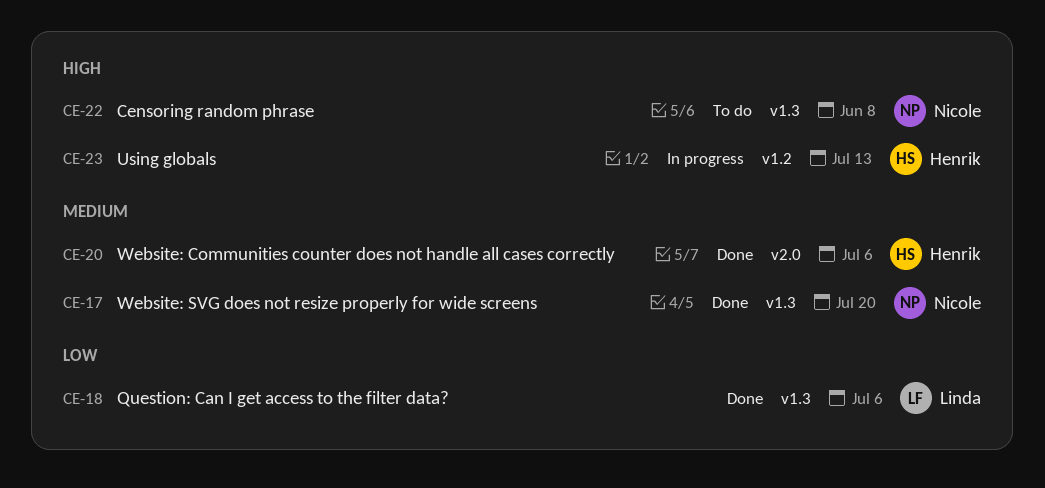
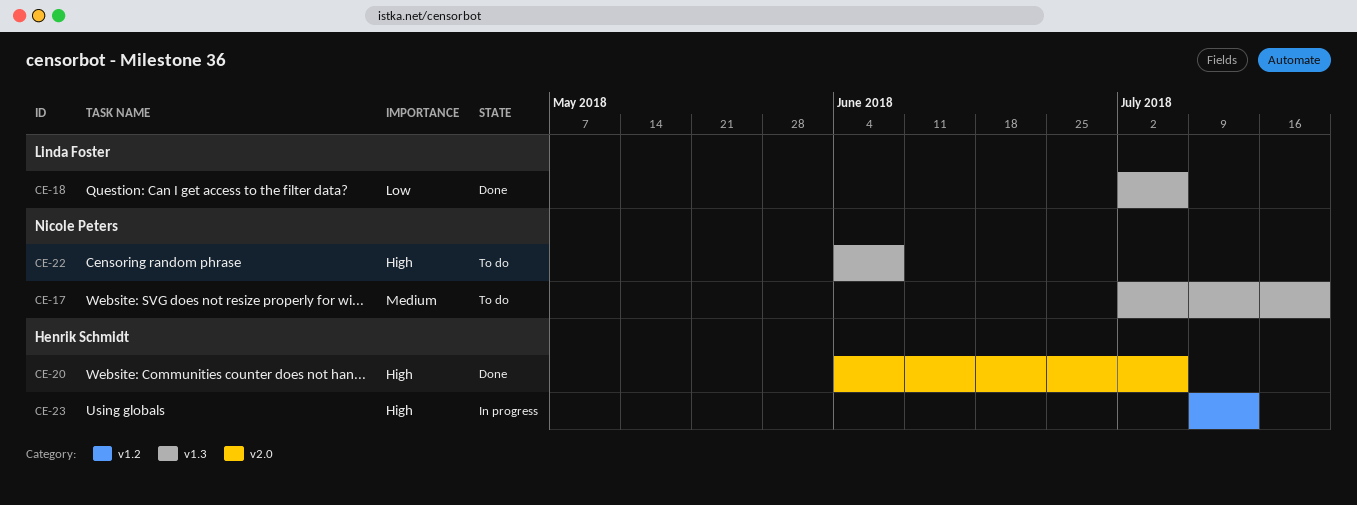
CE-17, status: Done -> To do
CE-20, priority: Medium -> High

